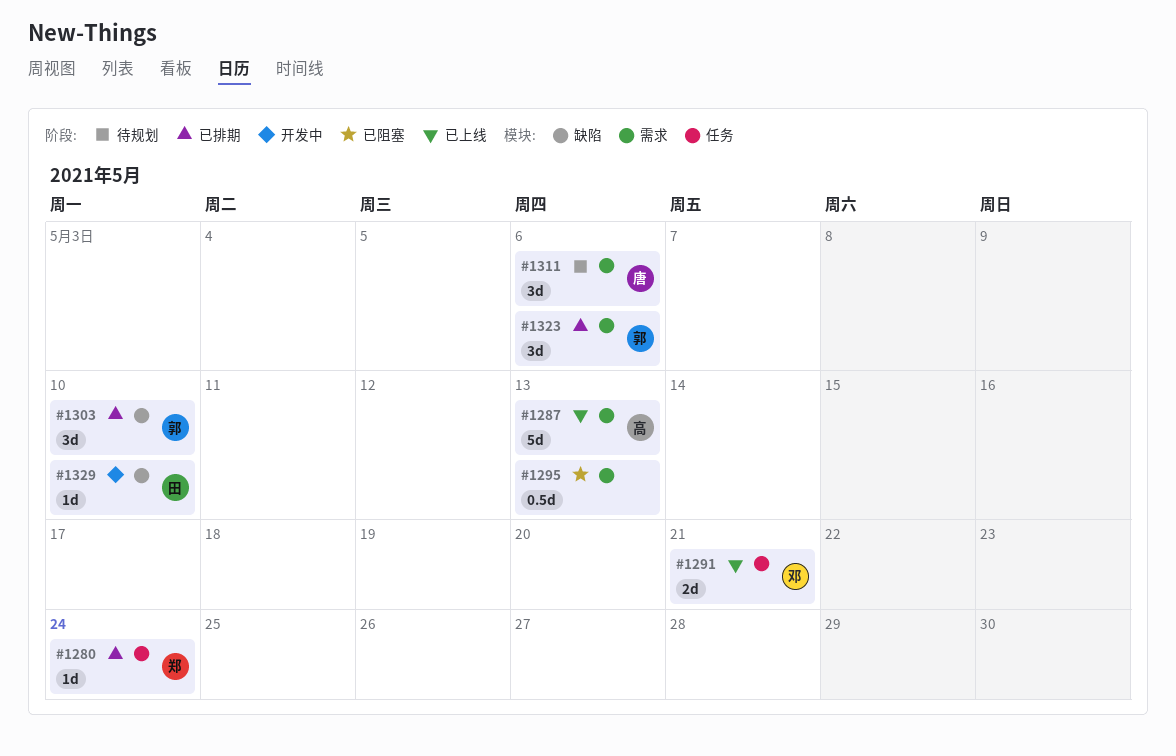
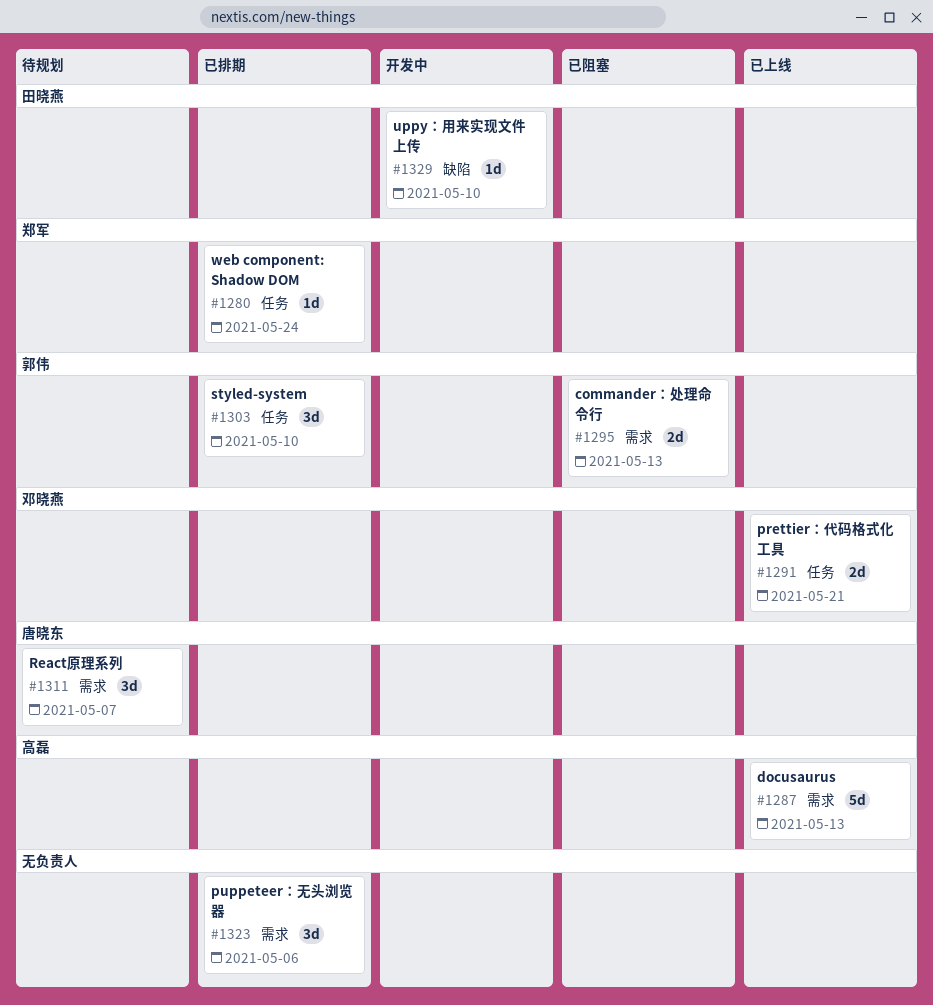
#1295, owner: none -> 郭伟
#1295, estimate: 0.5d -> 2d
#1303, label: 缺陷 -> 任务
#1311, due: May 6 -> May 7
#1323, owner: 郭伟 -> none

